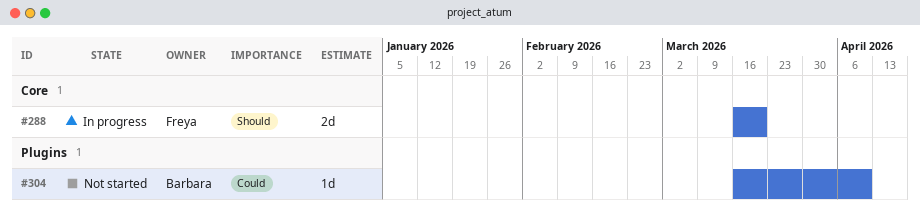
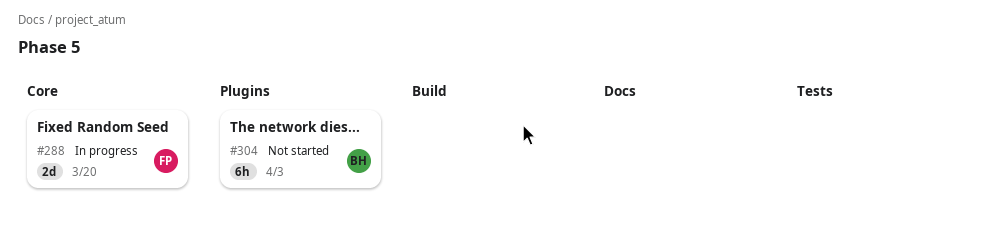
#304, estimate: 1d -> 6h
#304, due: Apr 10 -> Apr 3

